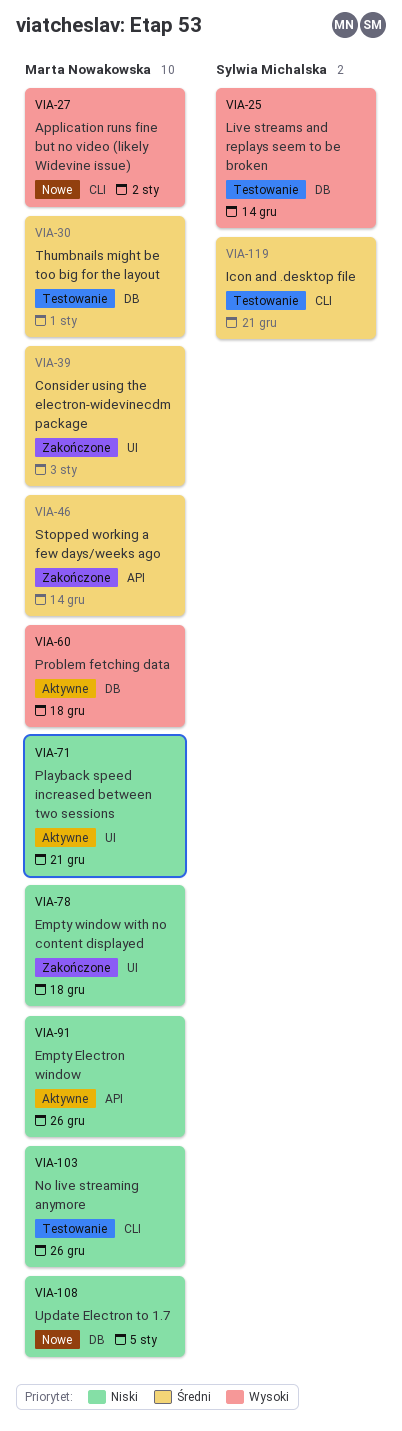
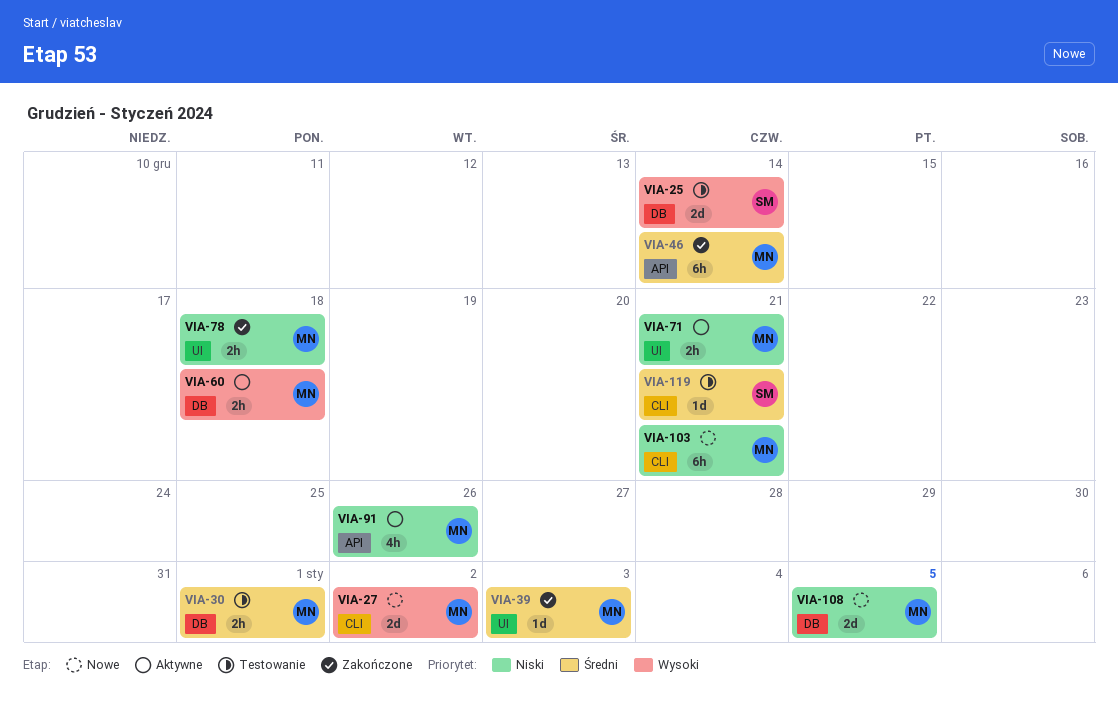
VIA-103, status: Testowanie -> Nowe
VIA-103, due: Dec 26 -> Dec 21

